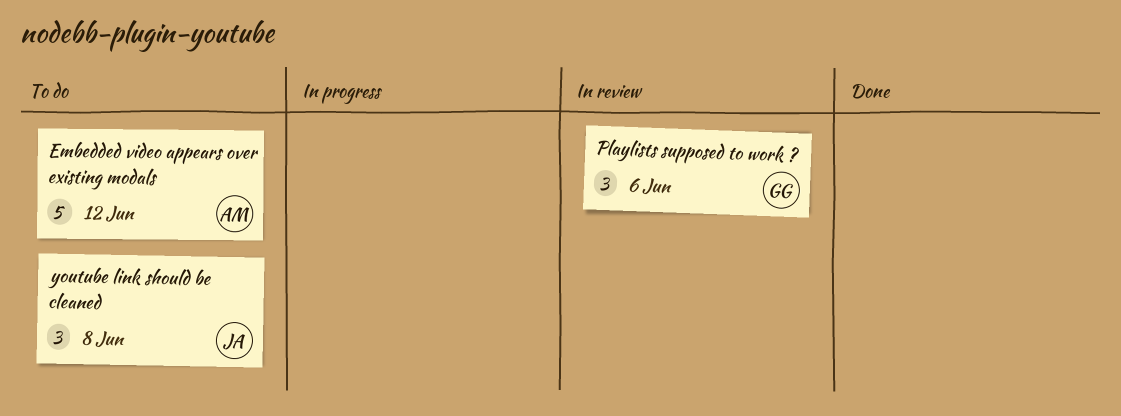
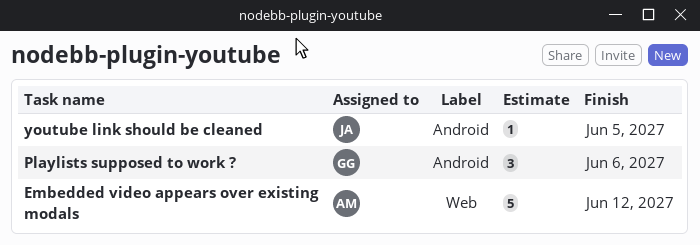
youtube link should be cleaned, estimate: 3 -> 1
youtube link should be cleaned, due: Jun 8 -> Jun 5

